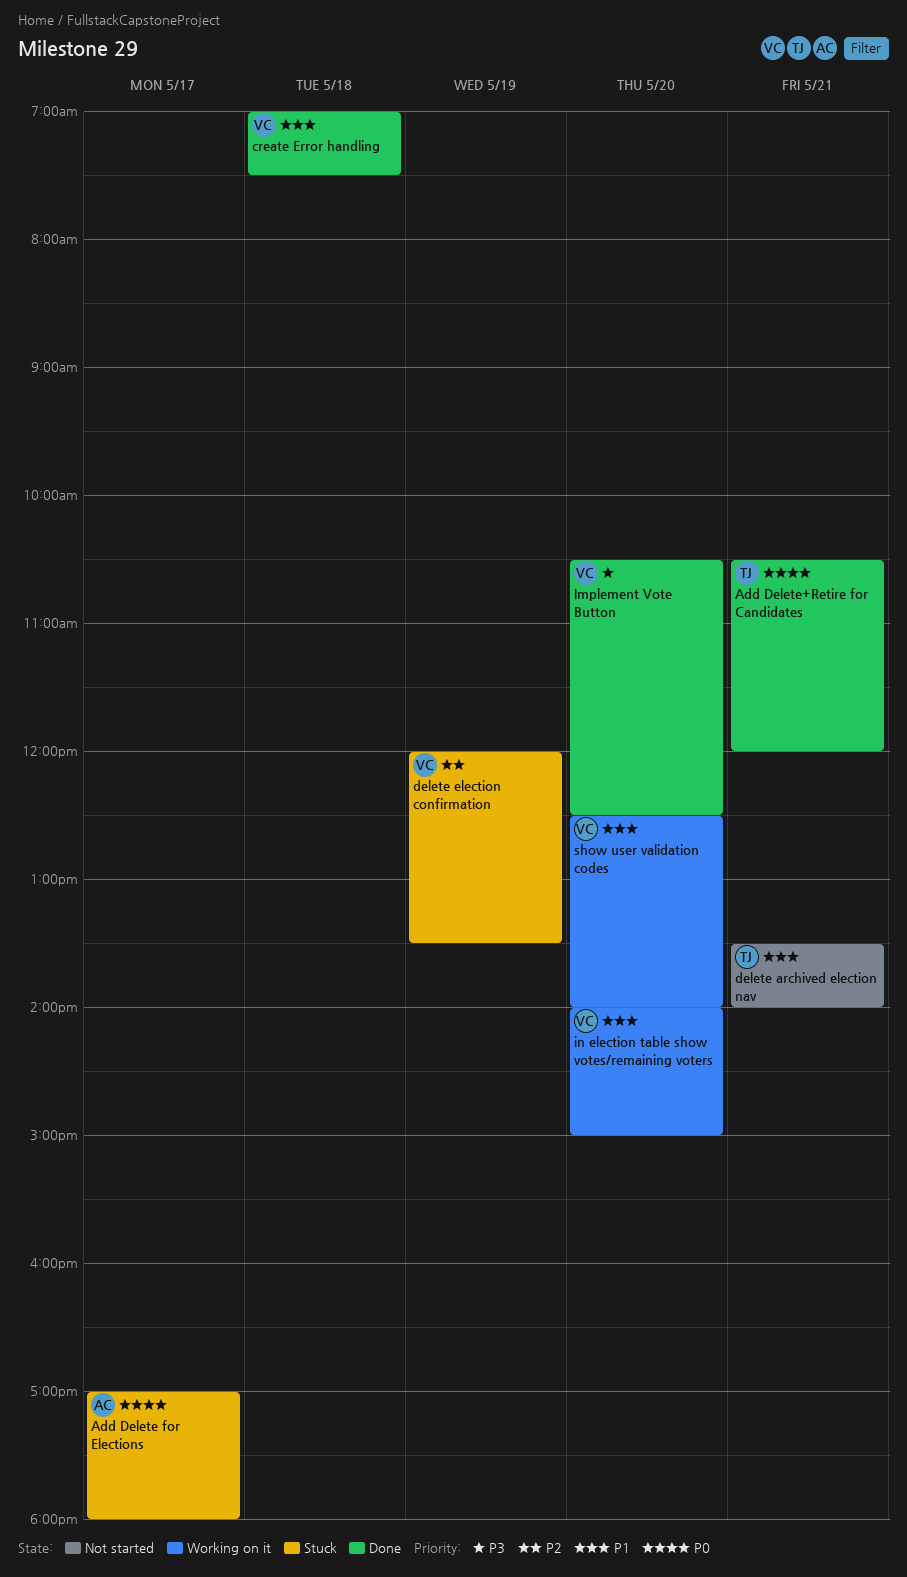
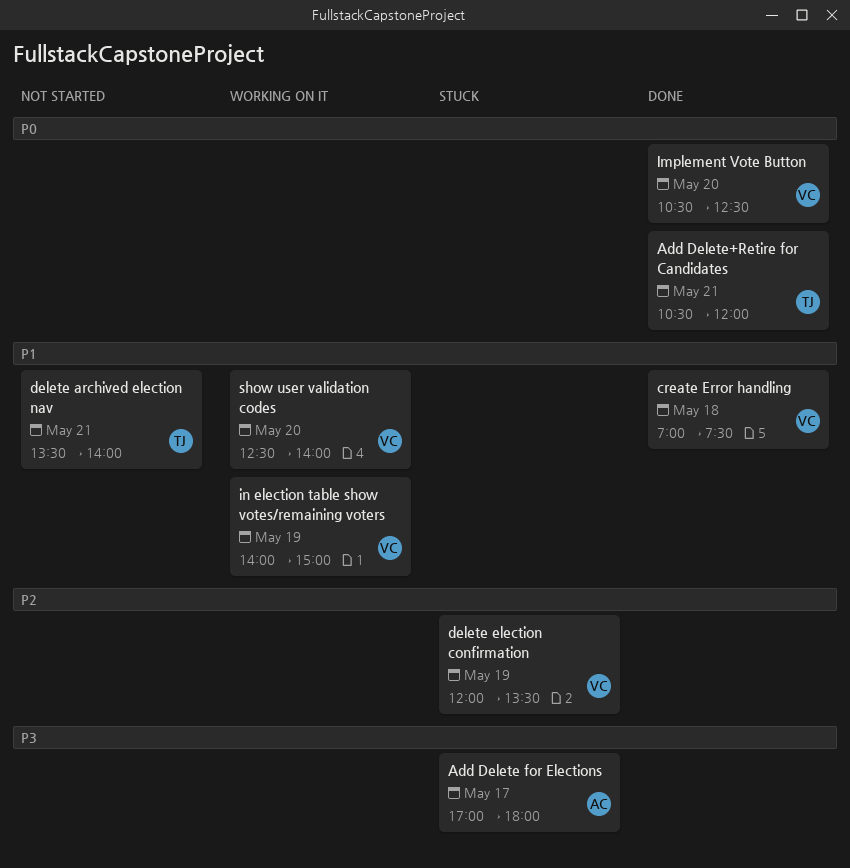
Add Delete for Elections, priority: P0 -> P3
Implement Vote Button, priority: P3 -> P0
in election table show votes/remaining voters, day: May 20 -> May 19

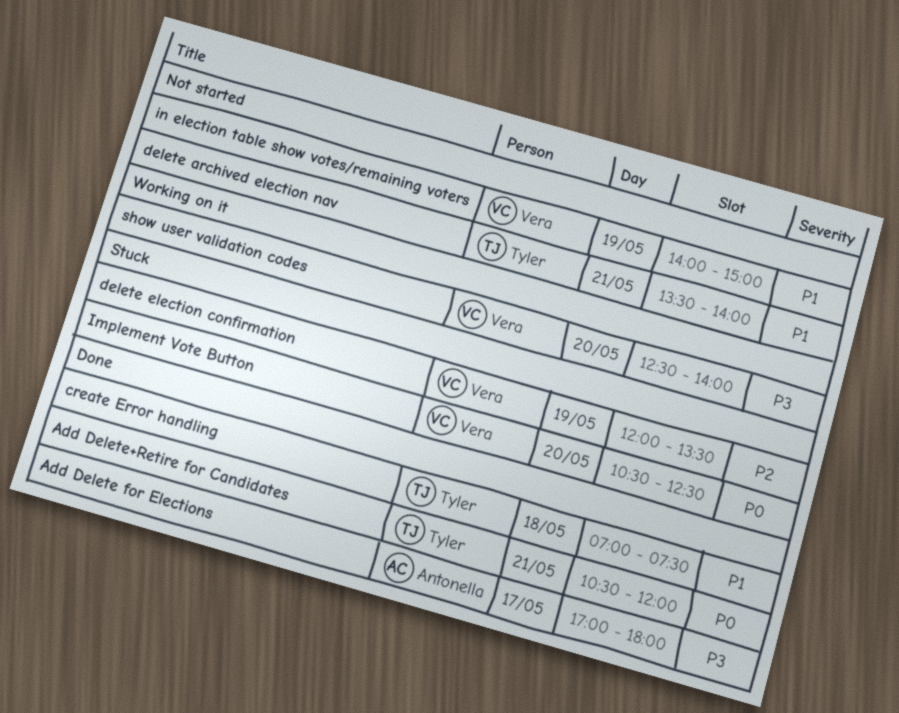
Add Delete for Elections, status: Stuck -> Done
create Error handling, owner: Vera -> Tyler
Implement Vote Button, status: Done -> Stuck
in election table show votes/remaining voters, status: Working on it -> Not started
show user validation codes, priority: P1 -> P3

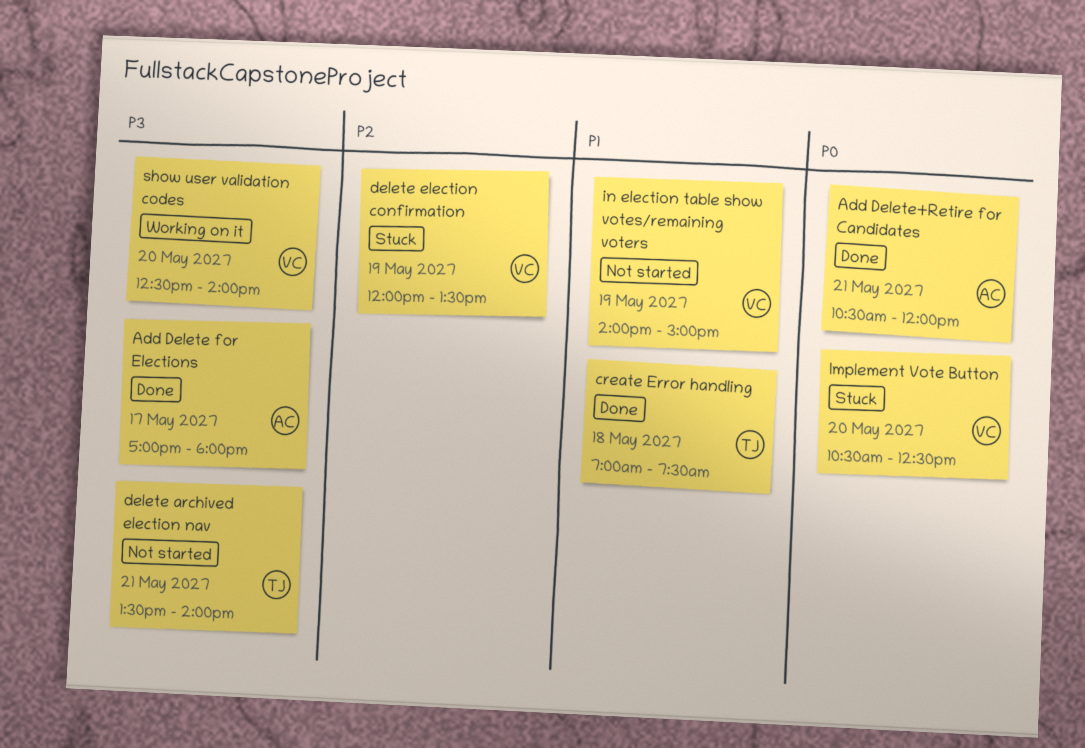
Add Delete+Retire for Candidates, owner: Tyler -> Antonella
delete archived election nav, priority: P1 -> P3

